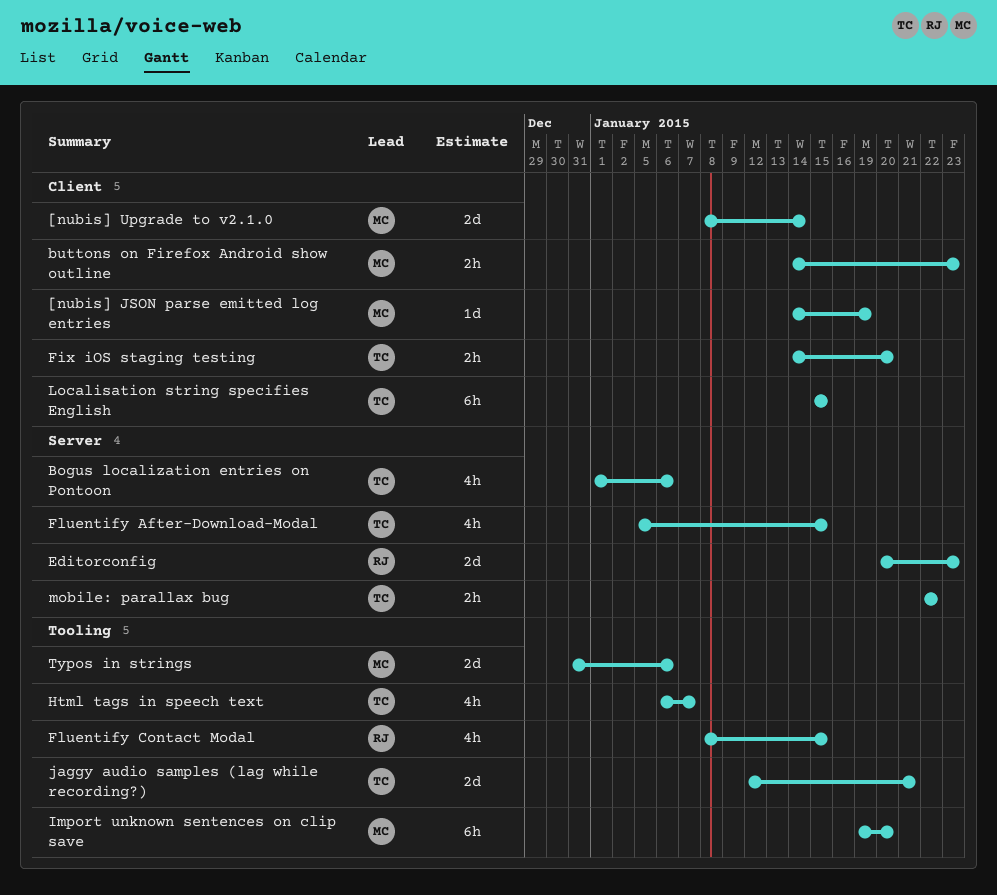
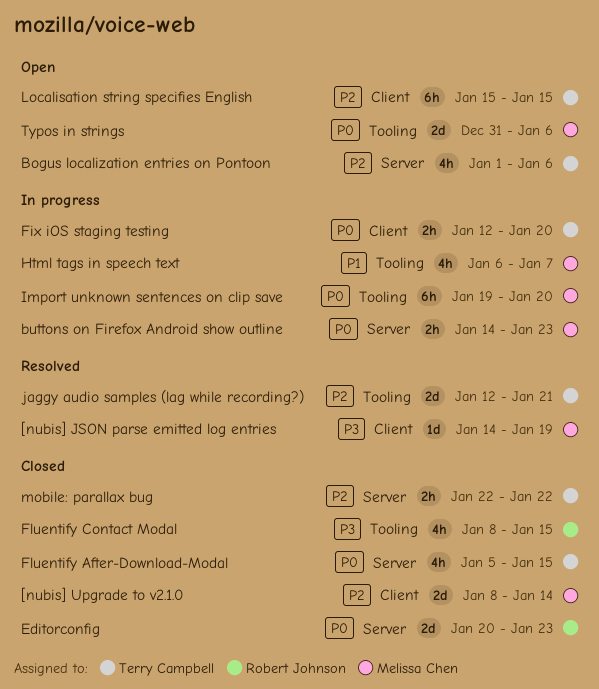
buttons on Firefox Android show outline, label: Client -> Server
Fix iOS staging testing, start: Jan 14 -> Jan 12
Html tags in speech text, owner: Terry Campbell -> Melissa Chen

